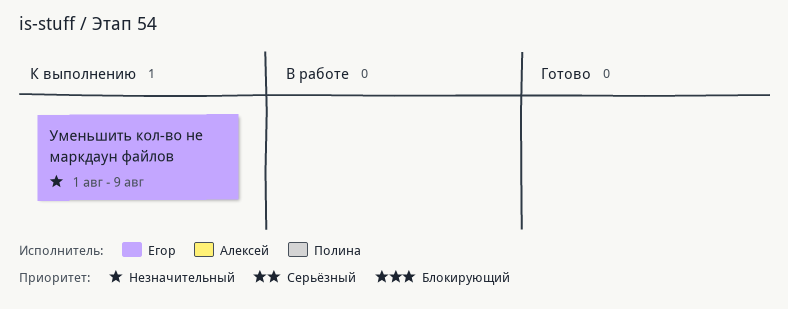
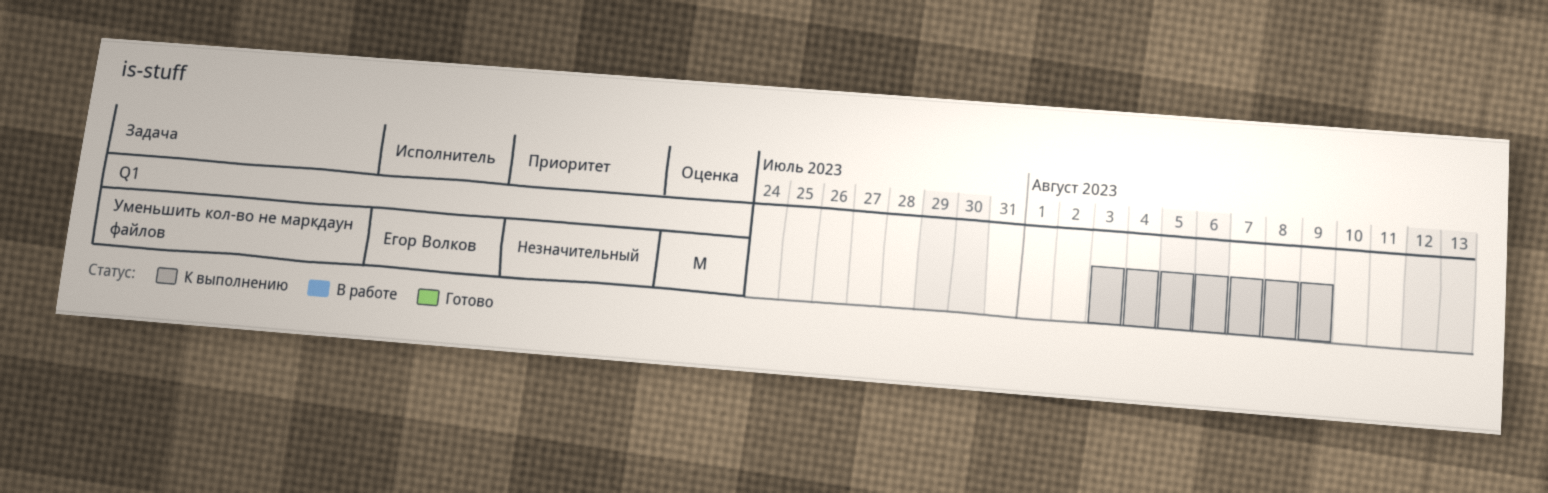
Уменьшить кол-во не маркдаун файлов, start: Aug 1 -> Aug 3

